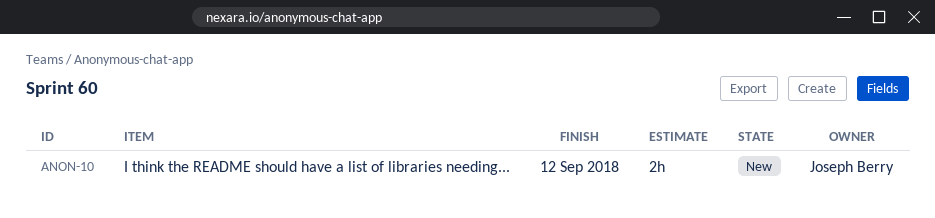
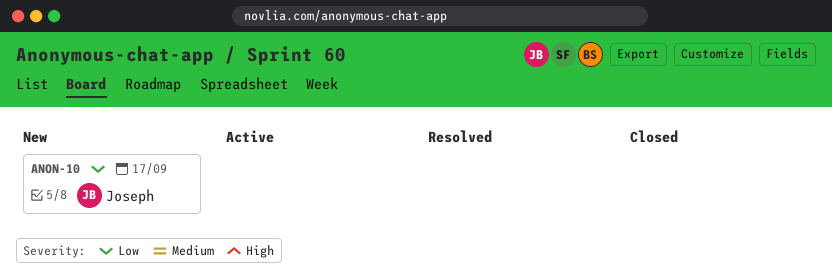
ANON-10, due: Sep 12 -> Sep 17

